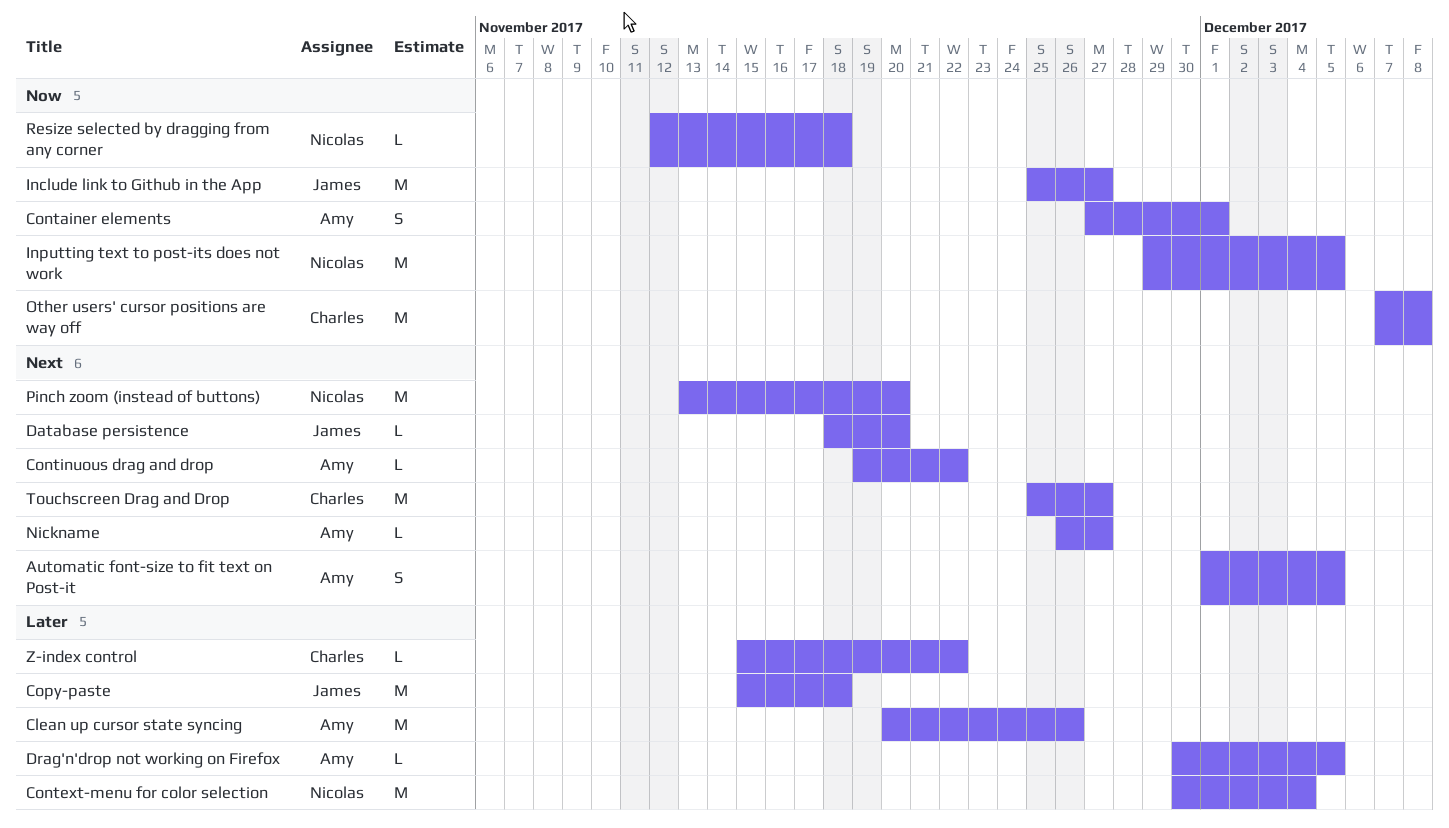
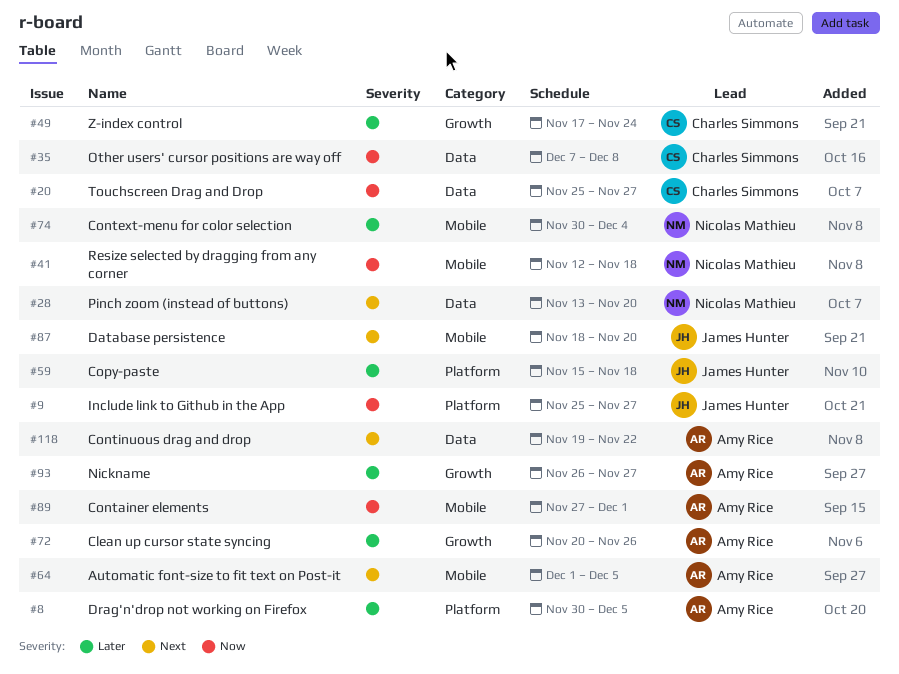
Inputting text to post-its does not work: present -> none
Nickname, priority: Next -> Later
Touchscreen Drag and Drop, priority: Next -> Now
Z-index control, start: Nov 15 -> Nov 17
Z-index control, due: Nov 22 -> Nov 24

